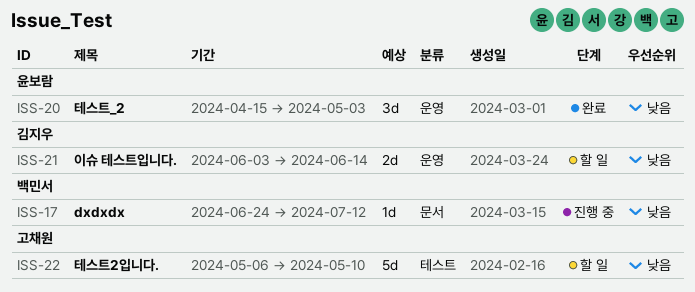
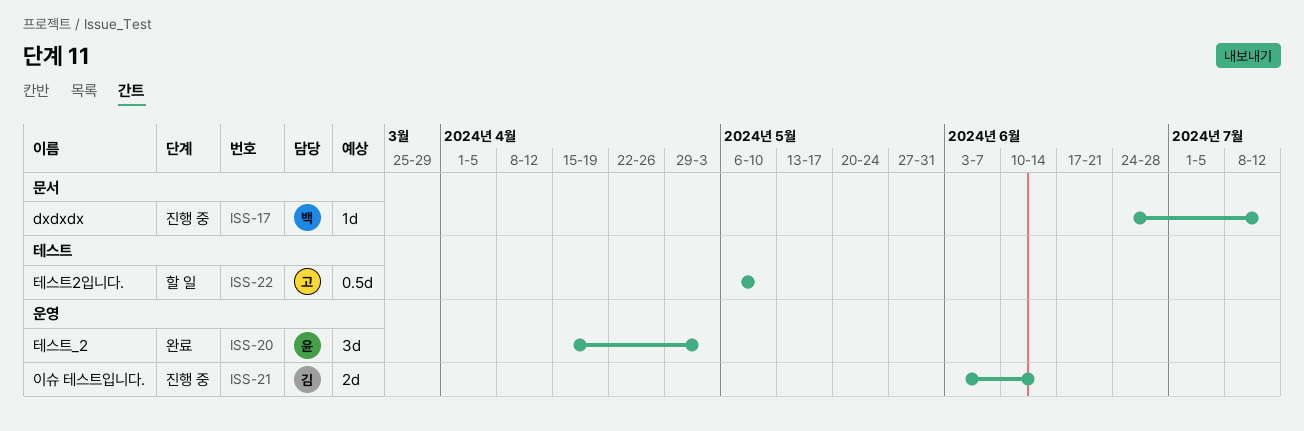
ISS-21, status: 할 일 -> 진행 중
ISS-22, estimate: 5d -> 0.5d

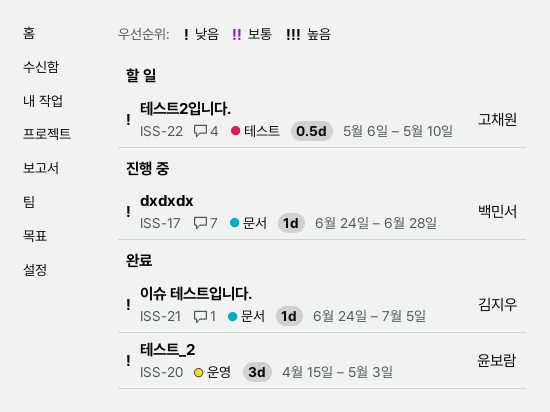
ISS-17, due: Jul 12 -> Jun 28
ISS-21, status: 진행 중 -> 완료
ISS-21, label: 운영 -> 문서
ISS-21, estimate: 2d -> 1d
ISS-21, start: Jun 3 -> Jun 24
ISS-21, due: Jun 14 -> Jul 5

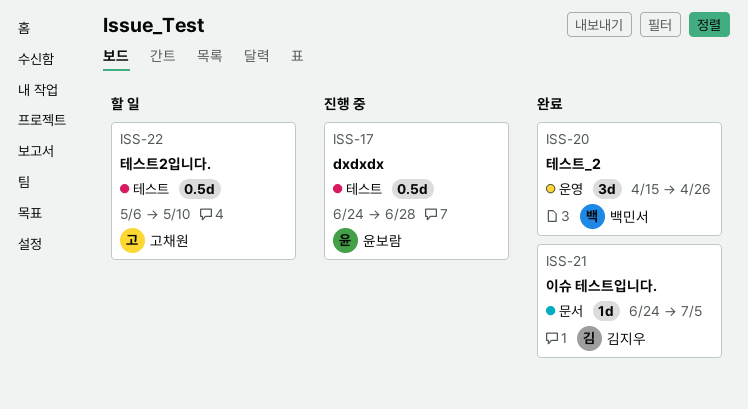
ISS-17, owner: 백민서 -> 윤보람
ISS-17, label: 문서 -> 테스트
ISS-17, estimate: 1d -> 0.5d
ISS-20, owner: 윤보람 -> 백민서
ISS-20, due: May 3 -> Apr 26

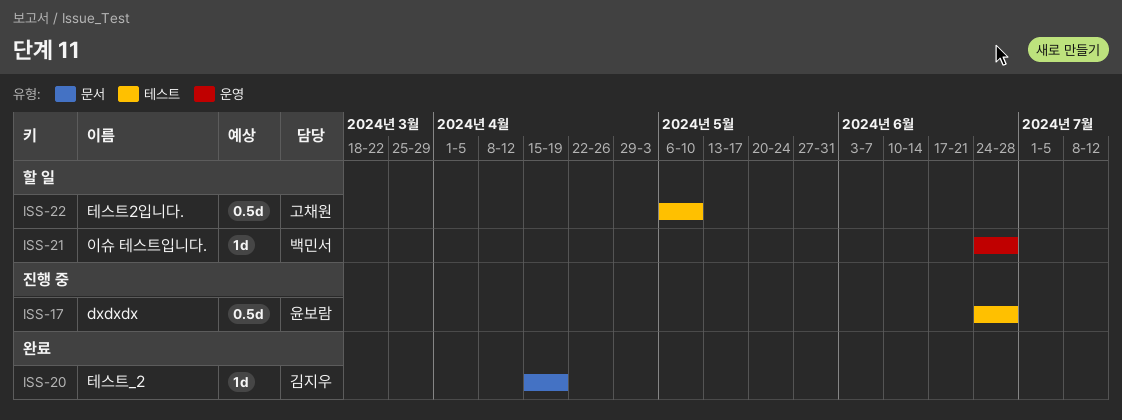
ISS-20, owner: 백민서 -> 김지우
ISS-20, label: 운영 -> 문서
ISS-20, estimate: 3d -> 1d
ISS-20, due: Apr 26 -> Apr 19
ISS-21, status: 완료 -> 할 일
ISS-21, owner: 김지우 -> 백민서
ISS-21, label: 문서 -> 운영
ISS-21, due: Jul 5 -> Jun 28

